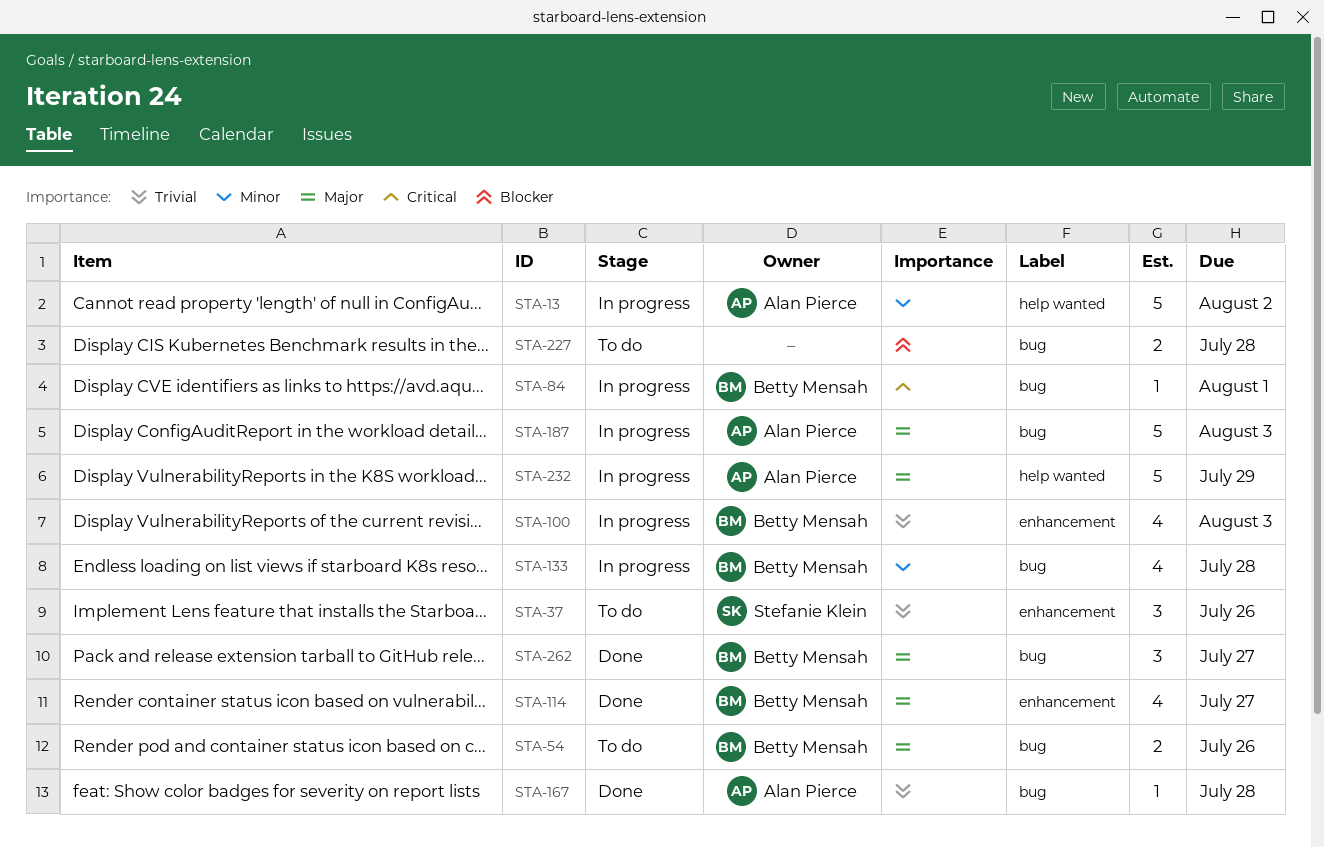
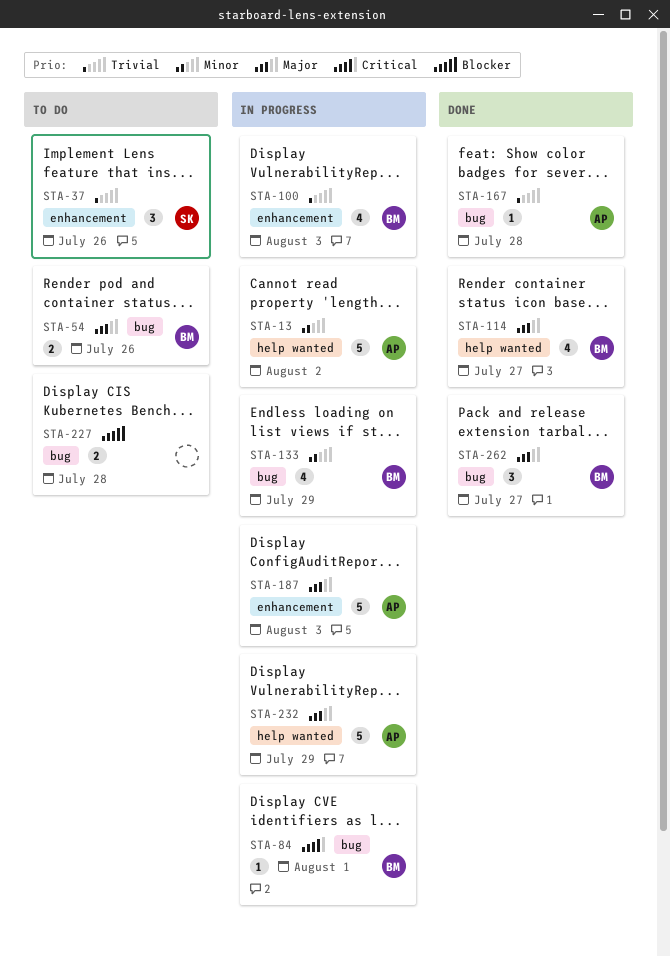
STA-114, label: enhancement -> help wanted
STA-133, due: Jul 28 -> Jul 29
STA-187, label: bug -> enhancement

